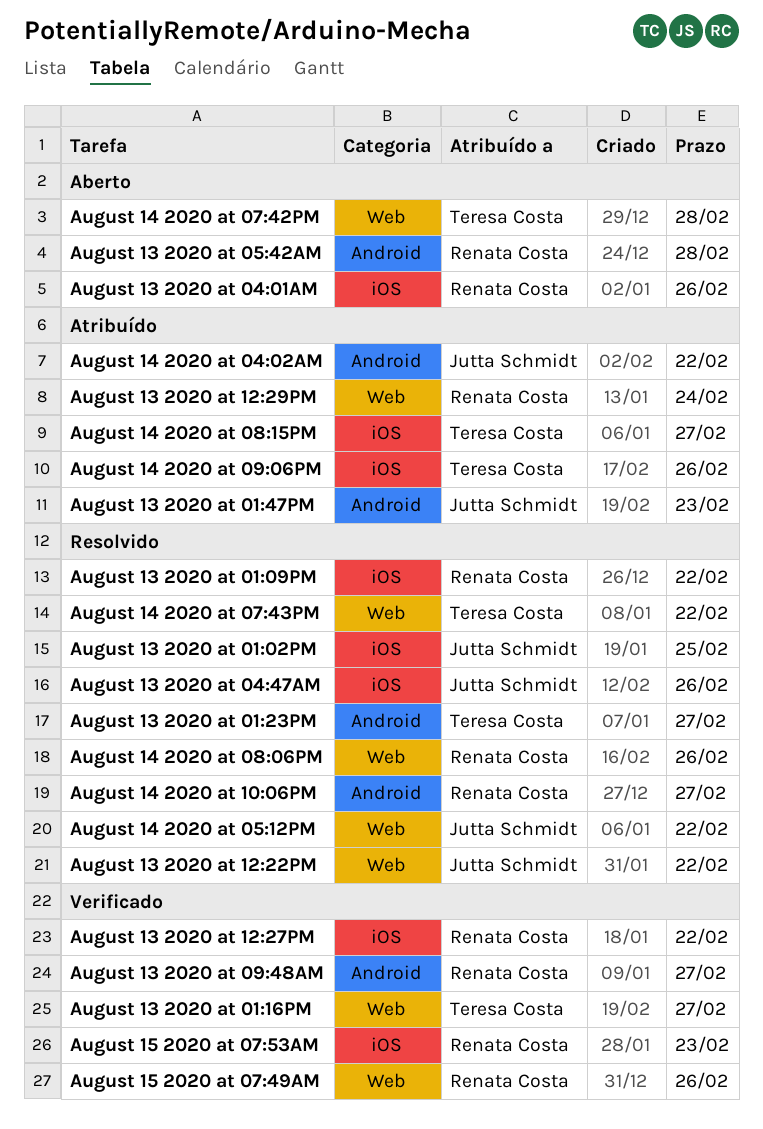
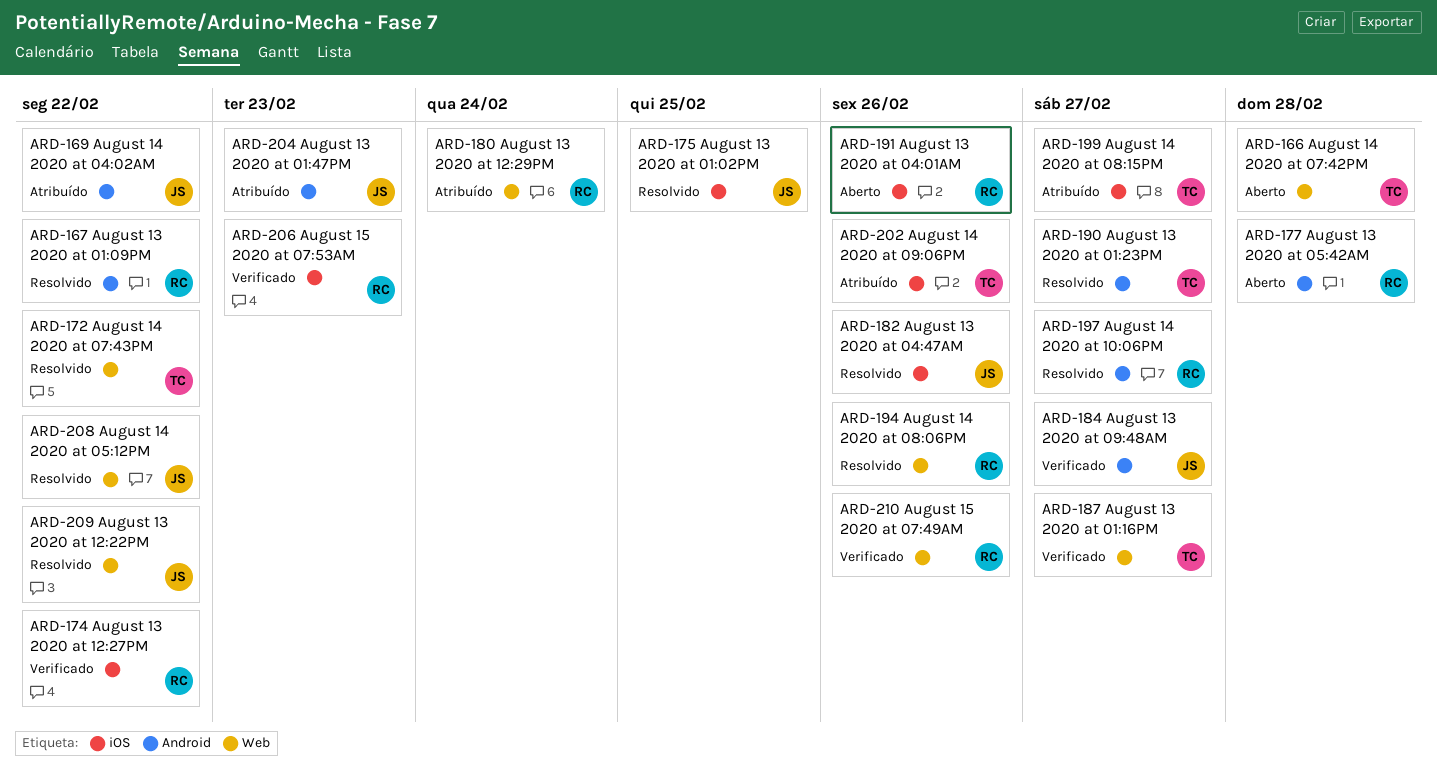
August 13 2020 at 01:09PM, label: iOS -> Android
August 13 2020 at 09:48AM, owner: Renata Costa -> Jutta Schmidt

